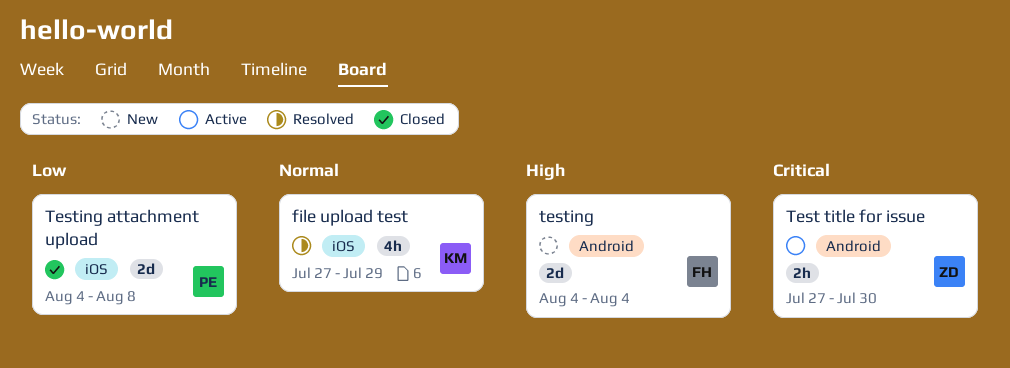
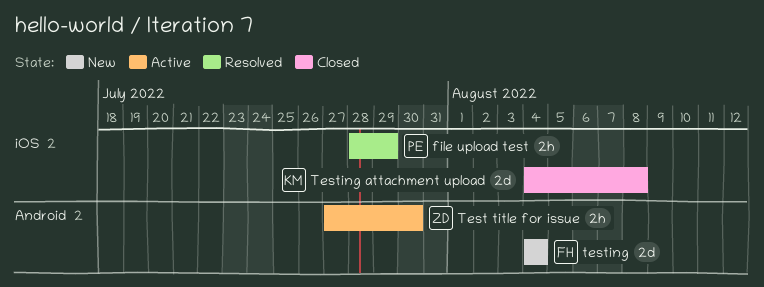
file upload test, owner: KM -> PE
file upload test, estimate: 4h -> 2h
file upload test, start: Jul 27 -> Jul 28
Testing attachment upload, owner: PE -> KM

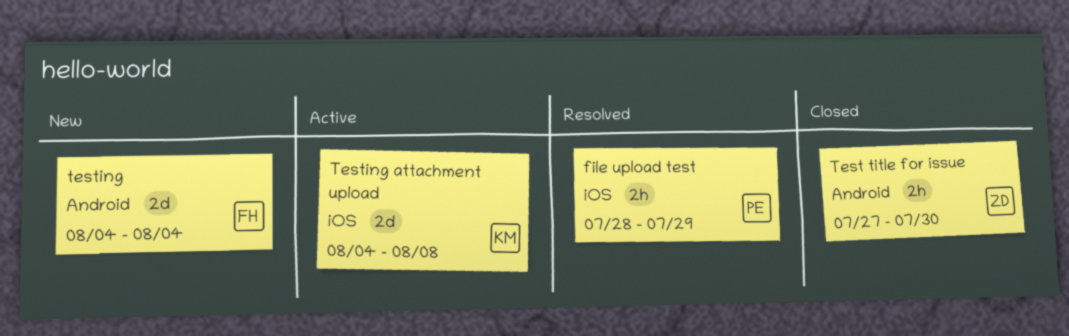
Test title for issue, status: Active -> Closed
Testing attachment upload, status: Closed -> Active

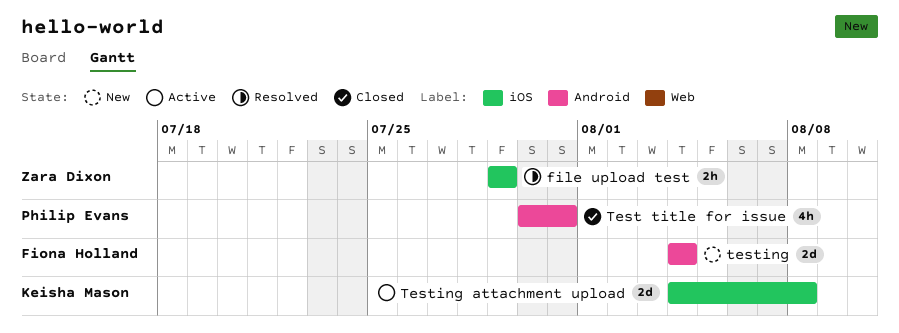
file upload test, owner: Philip Evans -> Zara Dixon
file upload test, start: Jul 28 -> Jul 29
Test title for issue, owner: Zara Dixon -> Philip Evans
Test title for issue, estimate: 2h -> 4h
Test title for issue, start: Jul 27 -> Jul 30
Test title for issue, due: Jul 30 -> Jul 31

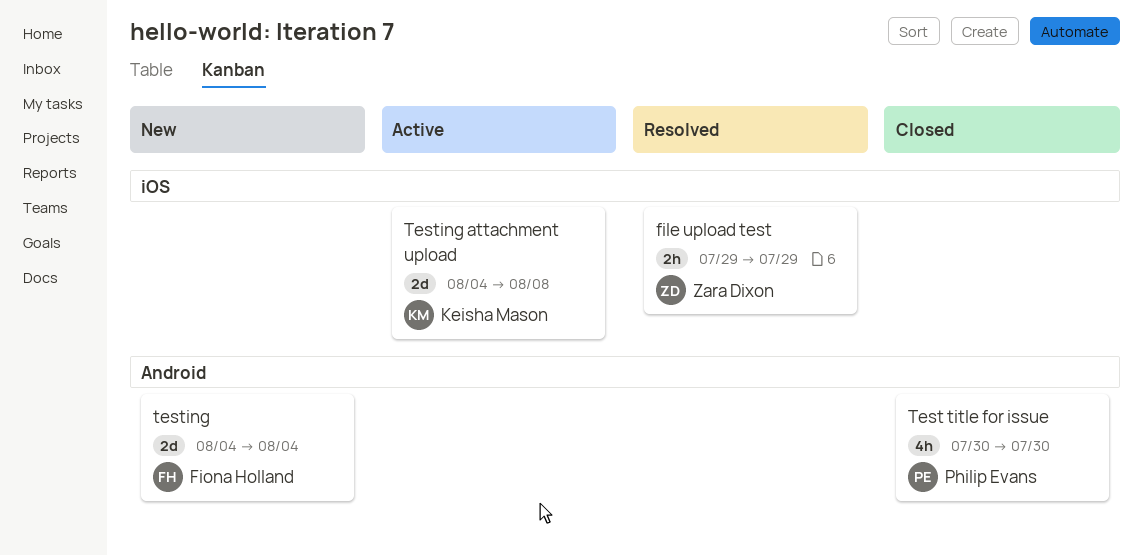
Test title for issue, due: Jul 31 -> Jul 30

